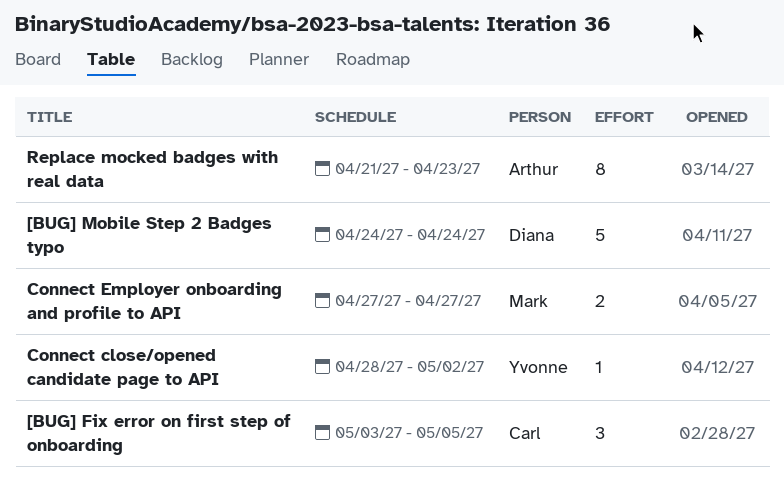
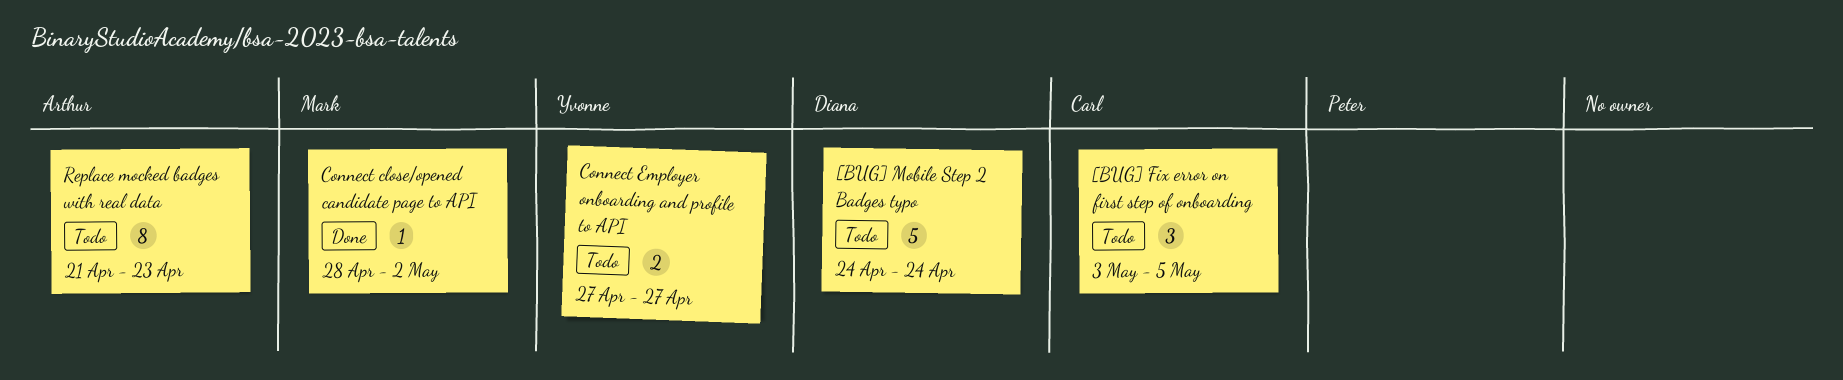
Connect close/opened candidate page to API, owner: Yvonne -> Mark
Connect Employer onboarding and profile to API, owner: Mark -> Yvonne

